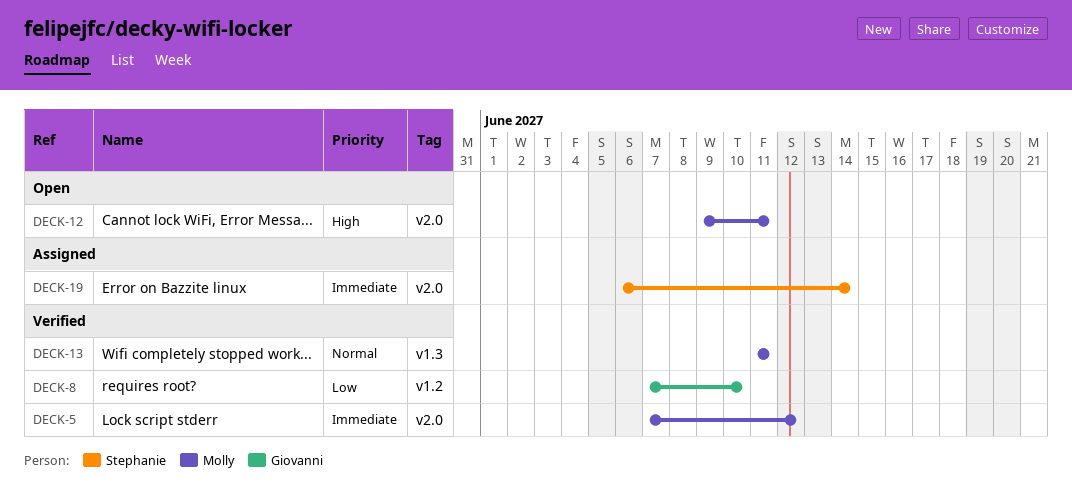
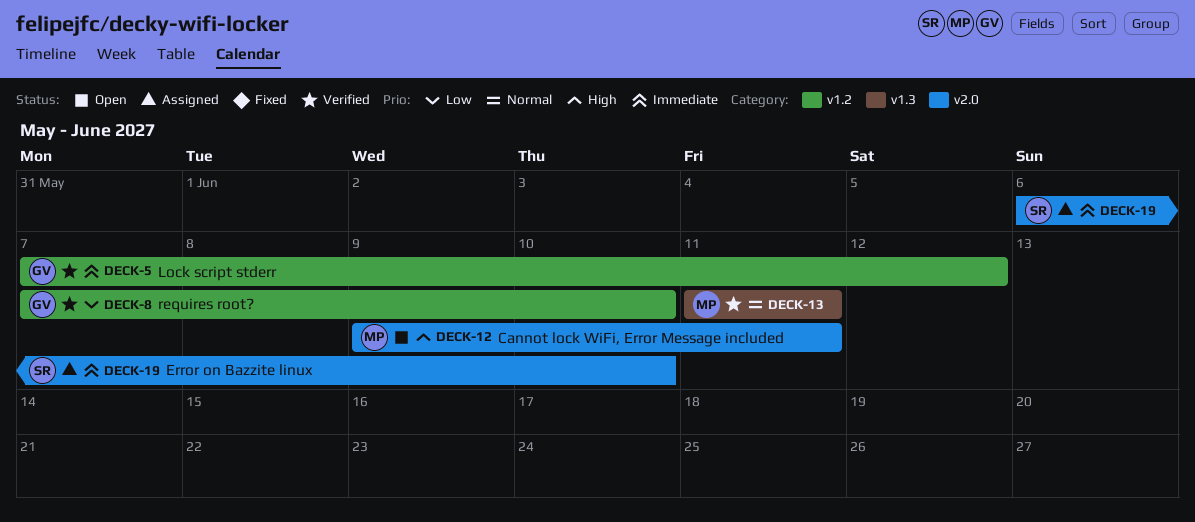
DECK-5, owner: Molly -> Giovanni
DECK-5, label: v2.0 -> v1.2
DECK-19, due: Jun 14 -> Jun 10

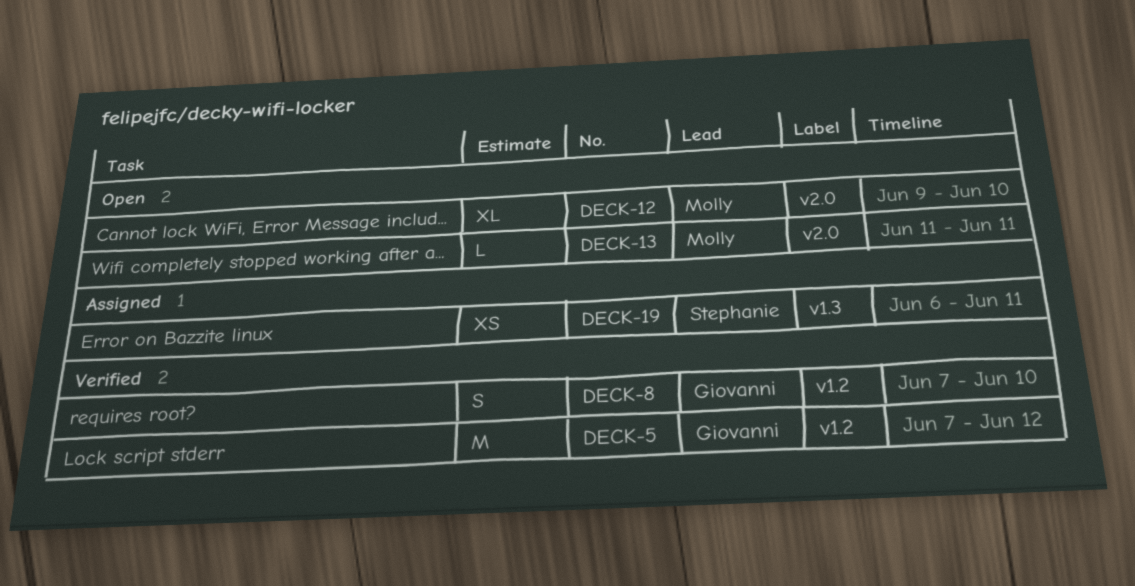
DECK-12, due: Jun 11 -> Jun 10
DECK-13, status: Verified -> Open
DECK-13, label: v1.3 -> v2.0
DECK-19, label: v2.0 -> v1.3
DECK-19, due: Jun 10 -> Jun 11

